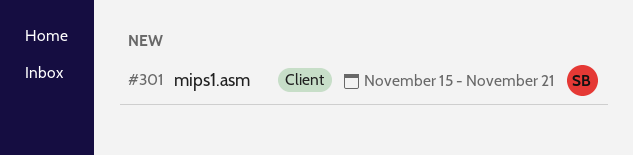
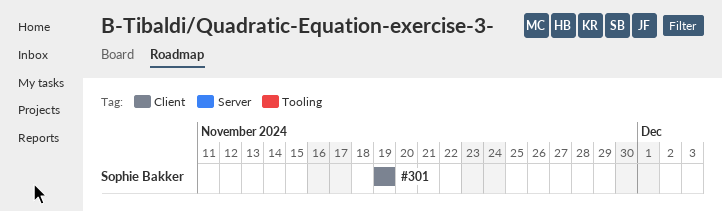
#301, start: Nov 15 -> Nov 19
#301, due: Nov 21 -> Nov 19

